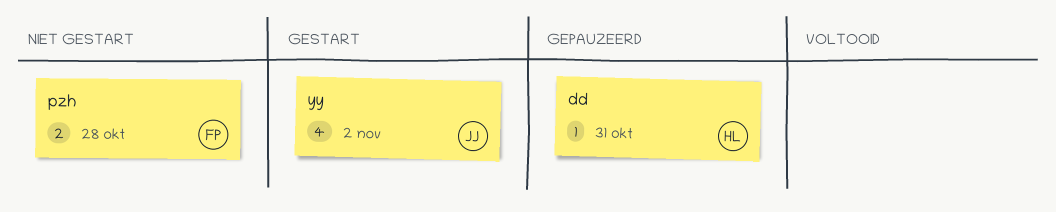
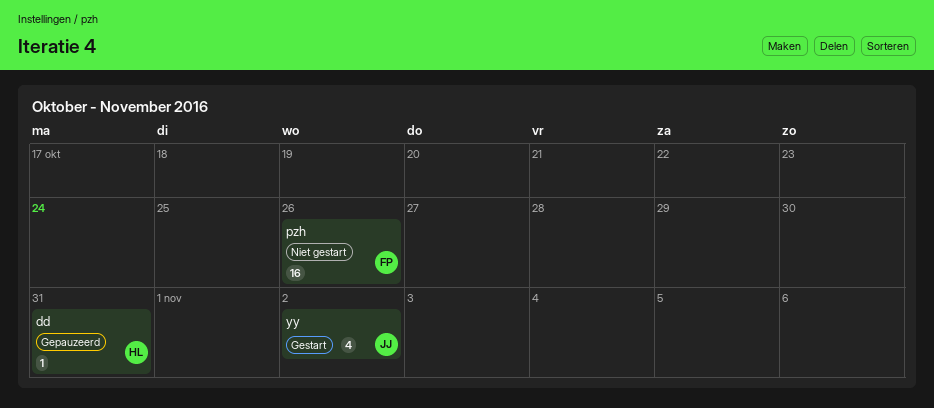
pzh, estimate: 2 -> 16
pzh, due: Oct 28 -> Oct 26

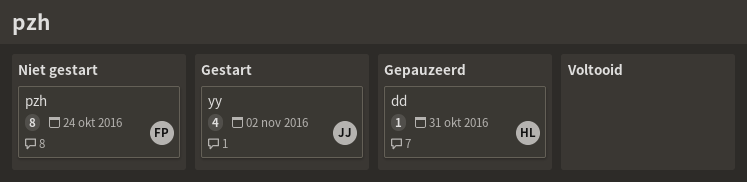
pzh, estimate: 16 -> 8
pzh, due: Oct 26 -> Oct 24

